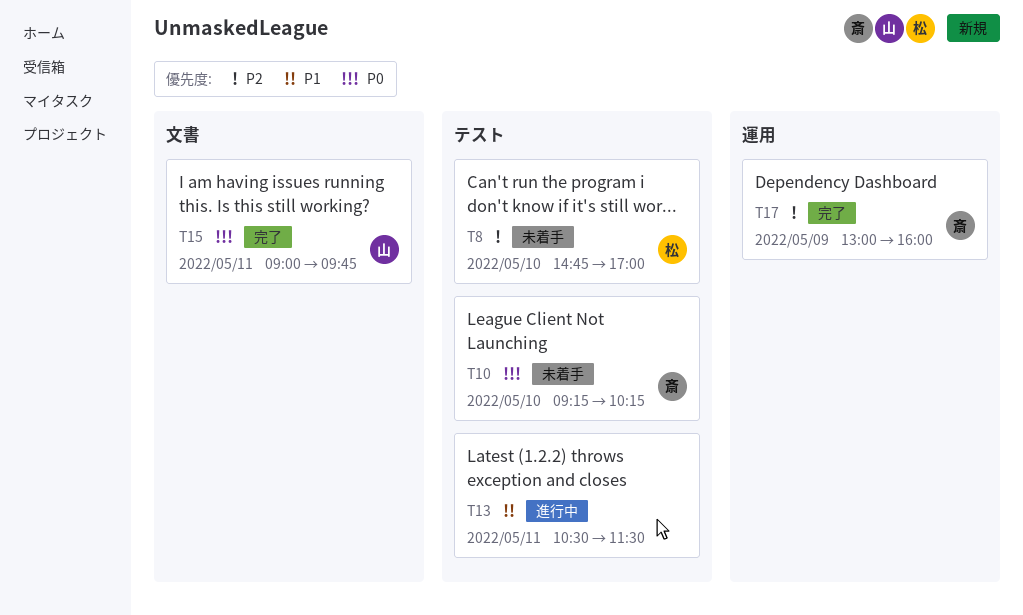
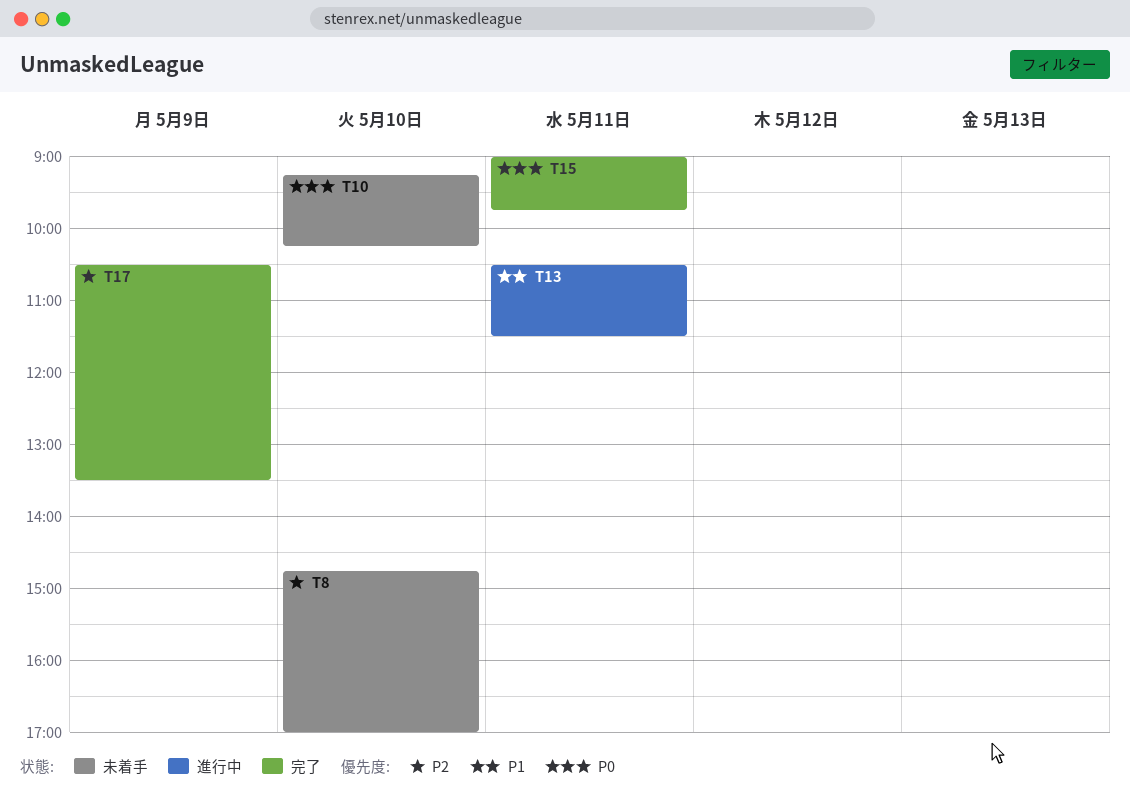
T17, begins: 13:00 -> 10:30
T17, ends: 16:00 -> 13:30

